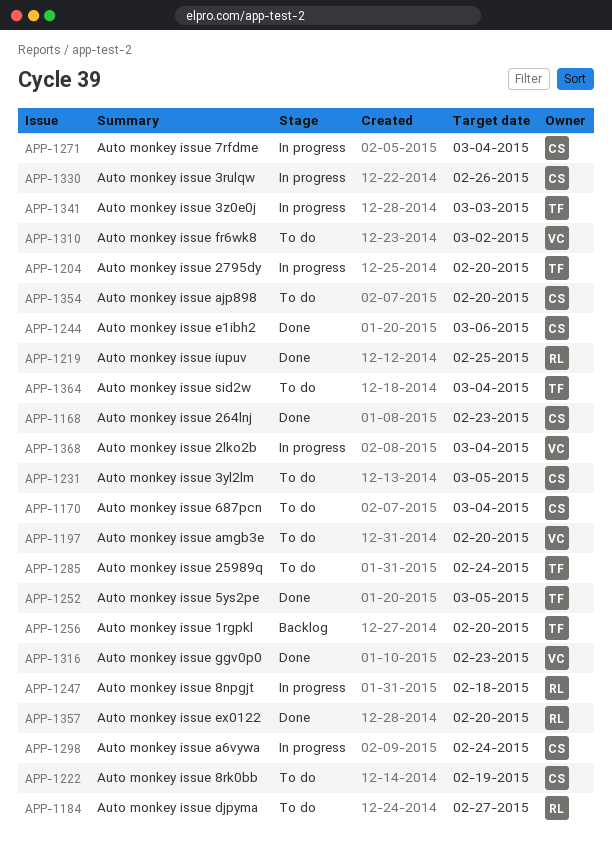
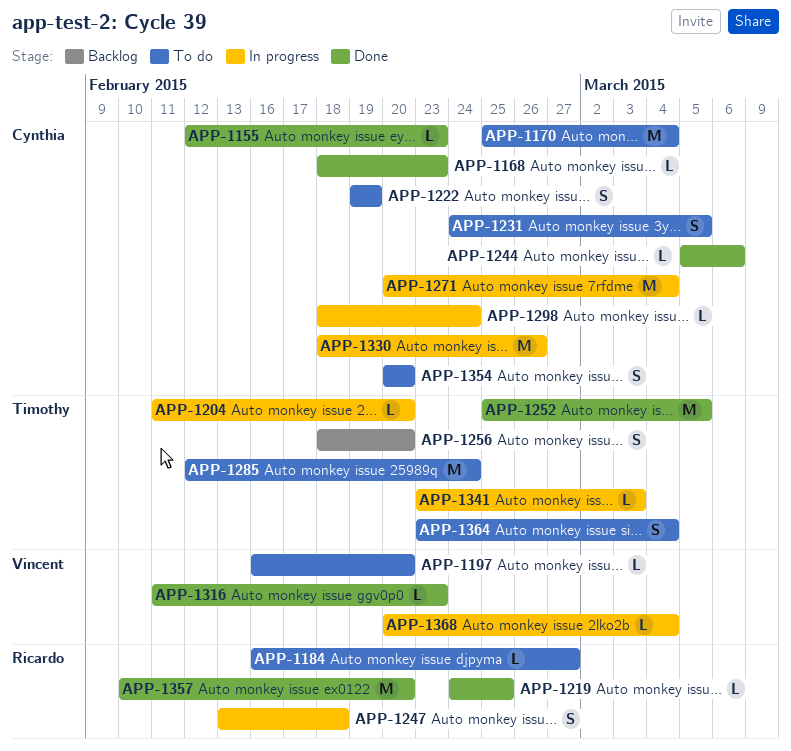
APP-1155: none -> present
APP-1310: present -> none

